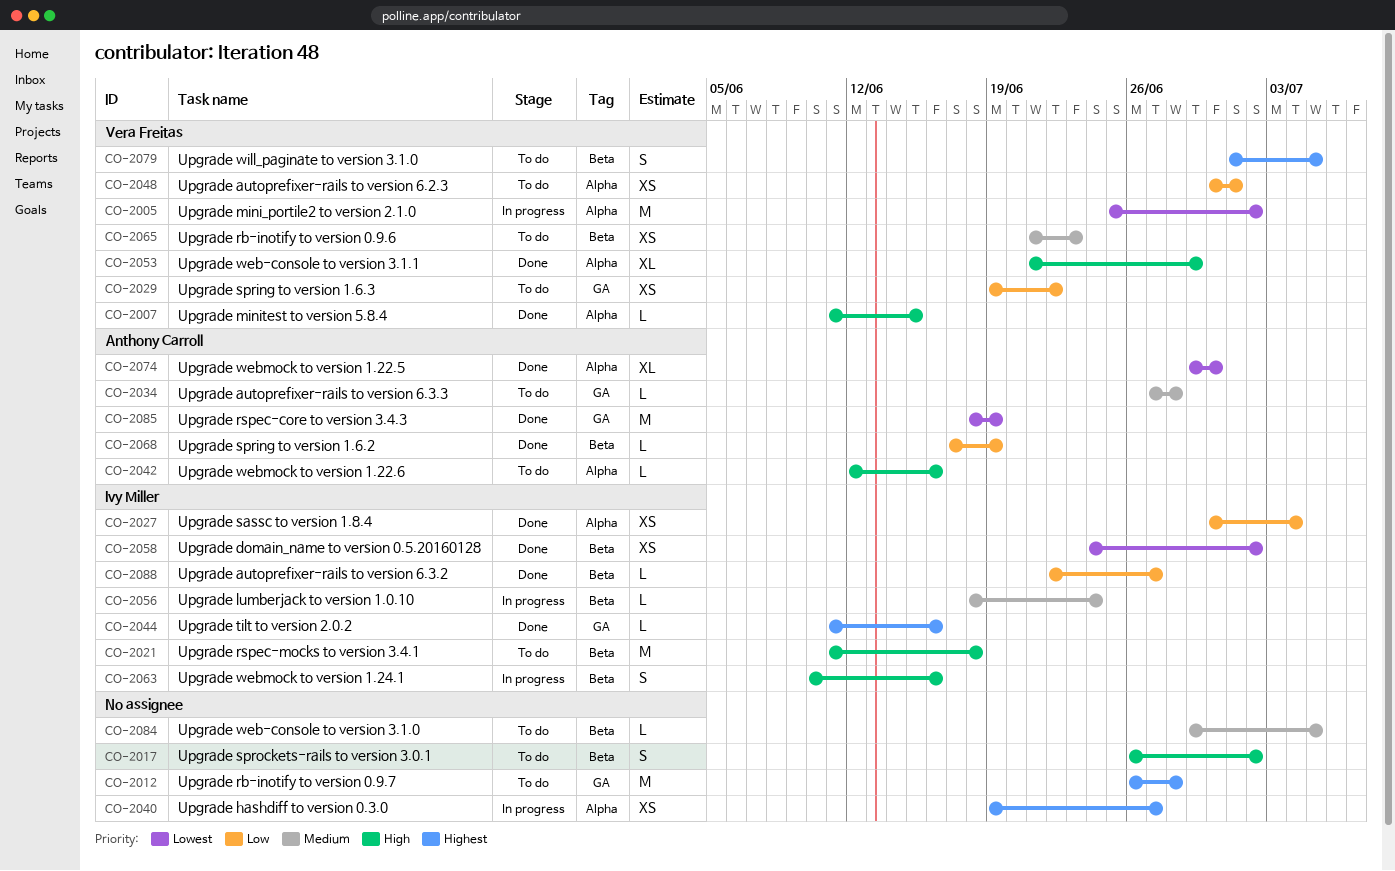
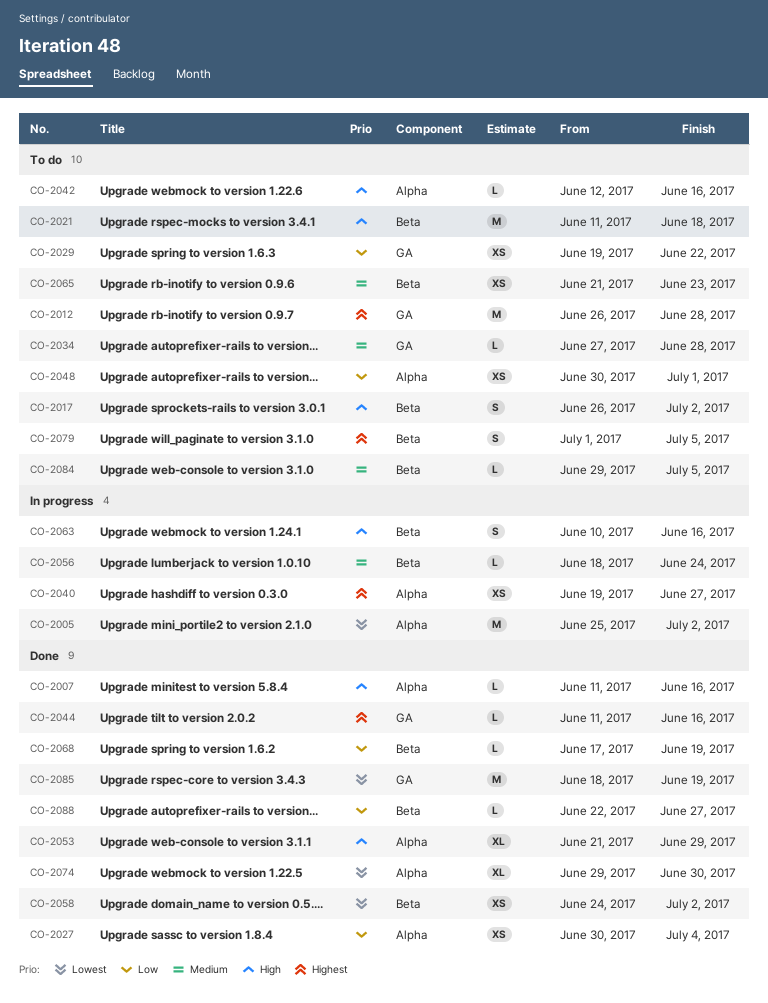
CO-2007, due: Jun 15 -> Jun 16

